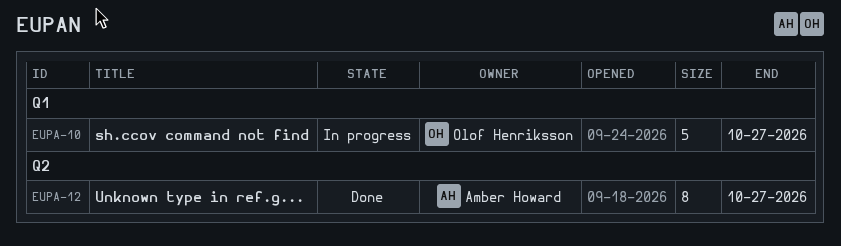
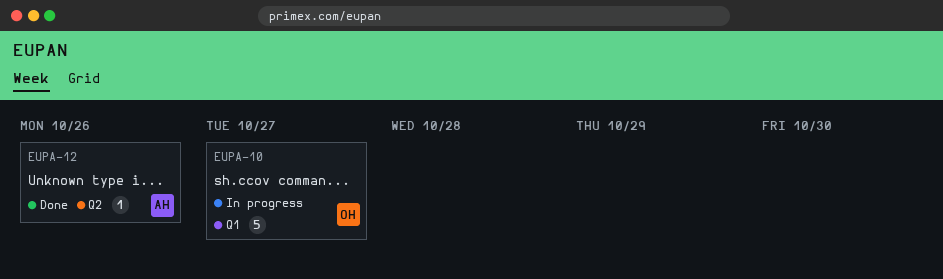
EUPA-12, estimate: 8 -> 1
EUPA-12, due: Oct 27 -> Oct 26

